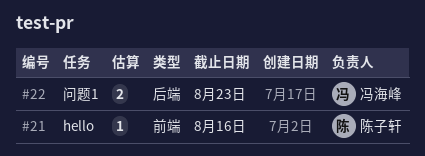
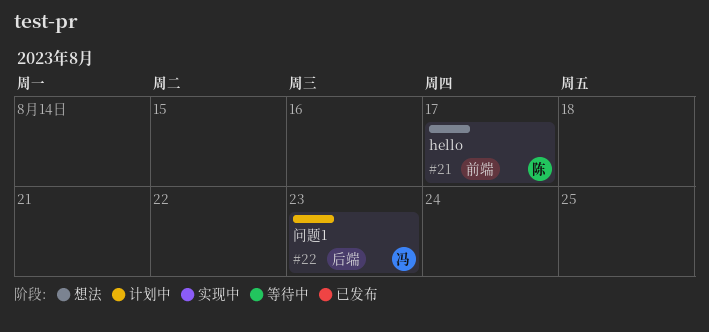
#21, due: Aug 16 -> Aug 17

